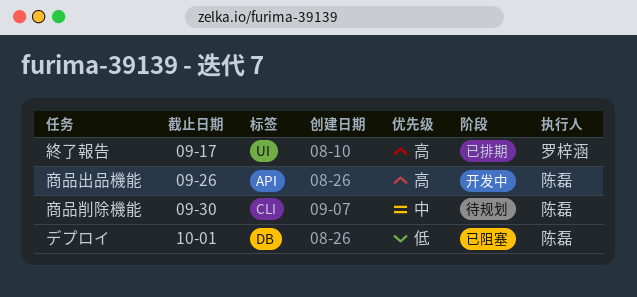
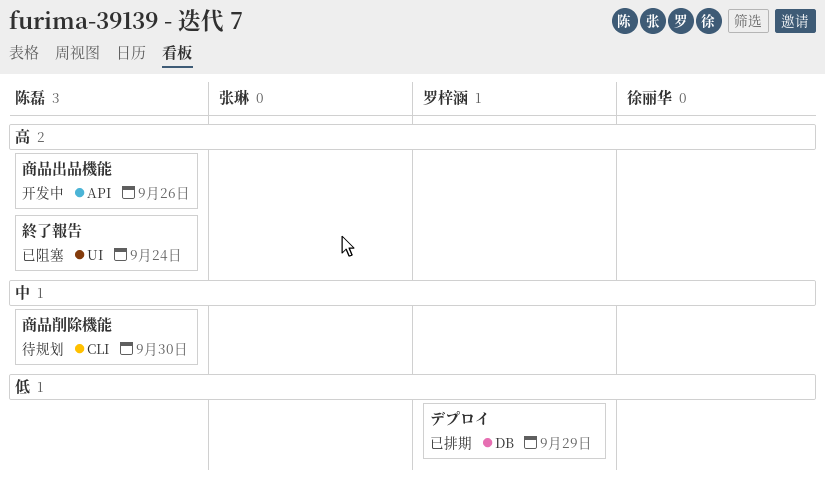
デプロイ, status: 已阻塞 -> 已排期
デプロイ, owner: 陈磊 -> 罗梓涵
デプロイ, due: Oct 1 -> Sep 29
終了報告, status: 已排期 -> 已阻塞
終了報告, owner: 罗梓涵 -> 陈磊
終了報告, due: Sep 17 -> Sep 24

